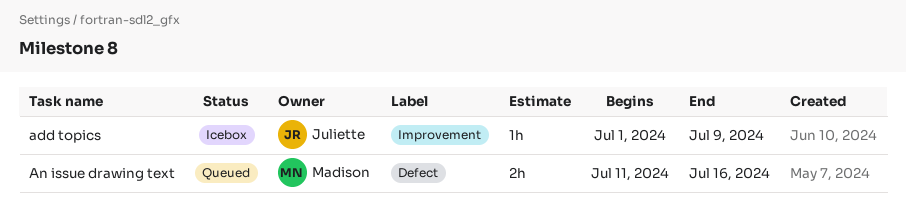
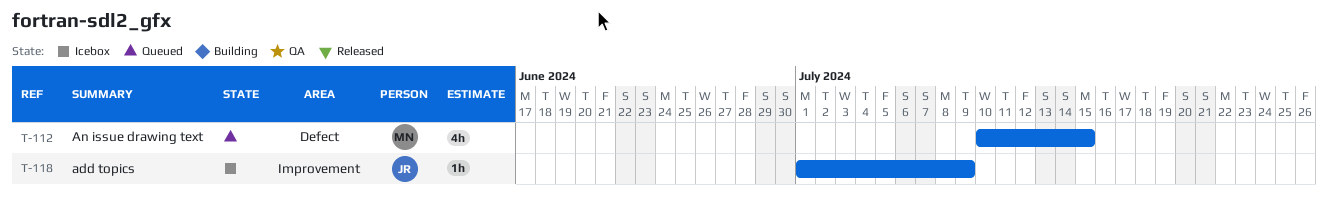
An issue drawing text, estimate: 2h -> 4h
An issue drawing text, start: Jul 11 -> Jul 10
An issue drawing text, due: Jul 16 -> Jul 15

